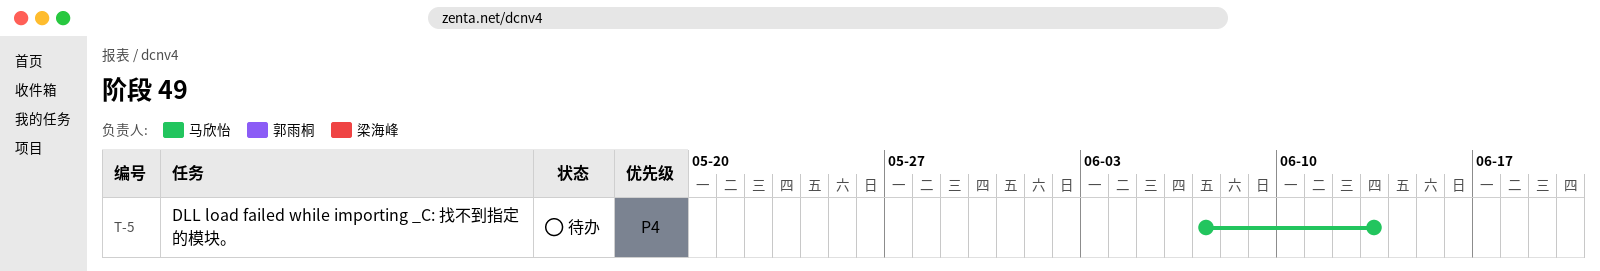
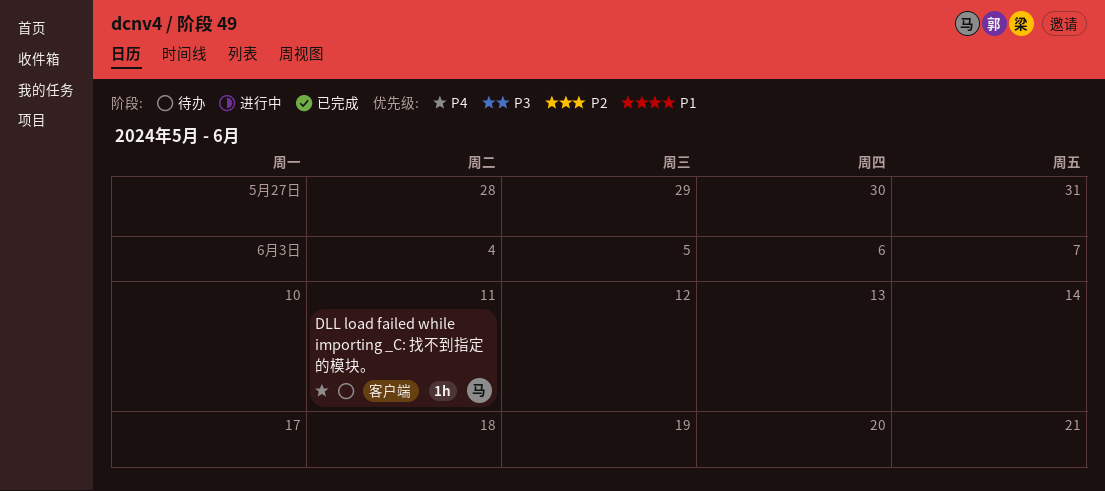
DLL load failed while importing _C: 找不到指定的模块。, due: Jun 13 -> Jun 11

